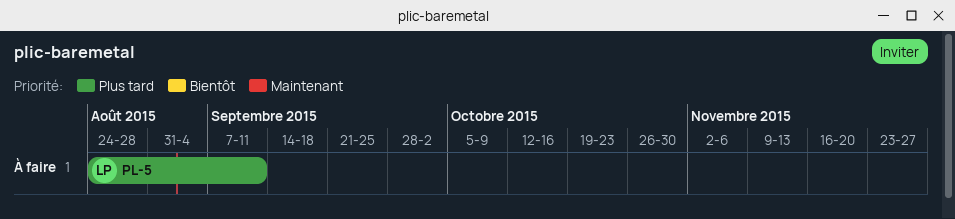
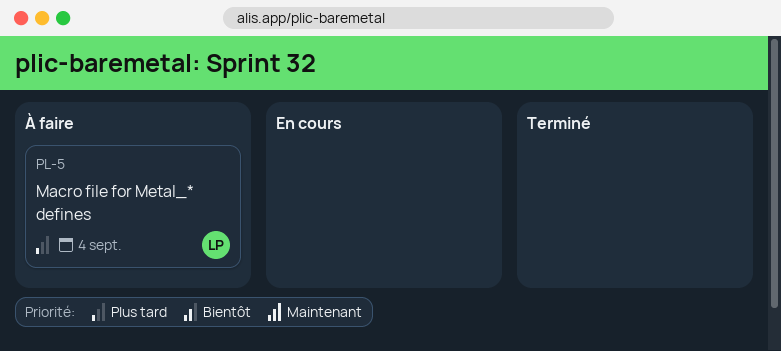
PL-5, due: Sep 11 -> Sep 4

